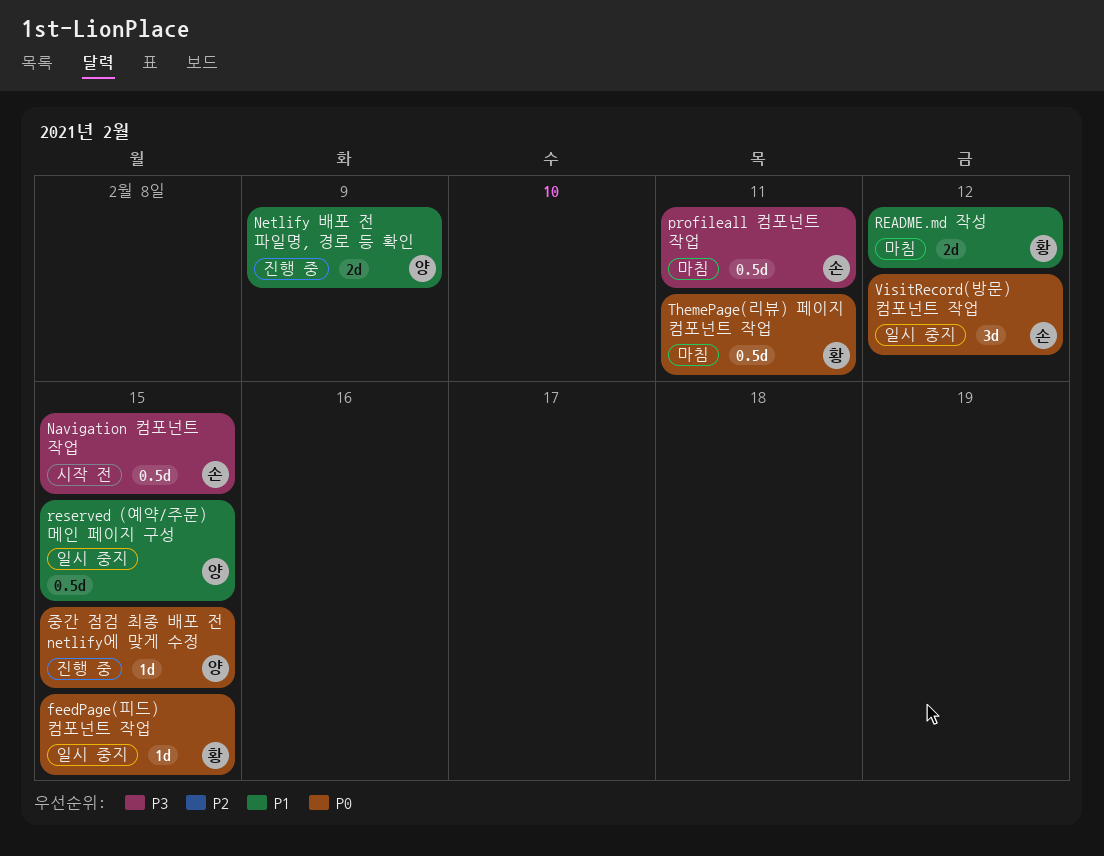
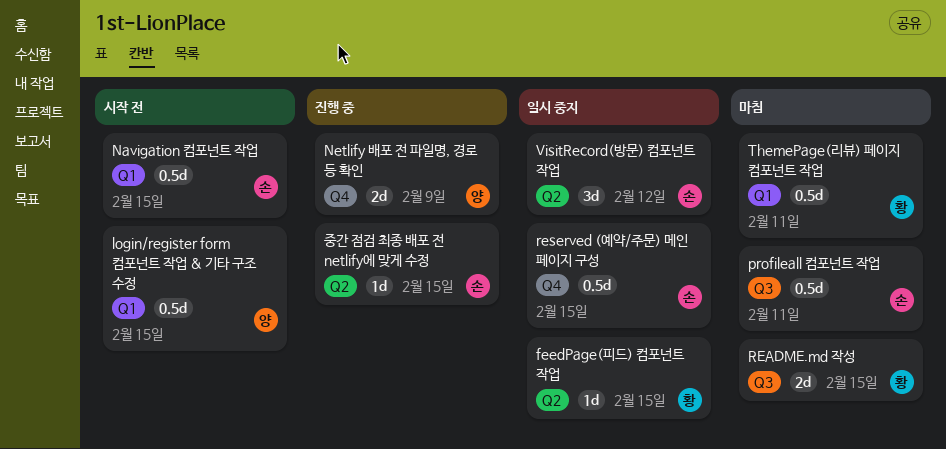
login/register form 컴포넌트 작업 & 기타 구조 수정: none -> present
README.md 작성, due: Feb 12 -> Feb 15
reserved (예약/주문) 메인 페이지 구성, owner: 양 -> 손
중간 점검 최종 배포 전 netlify에 맞게 수정, owner: 양 -> 손

